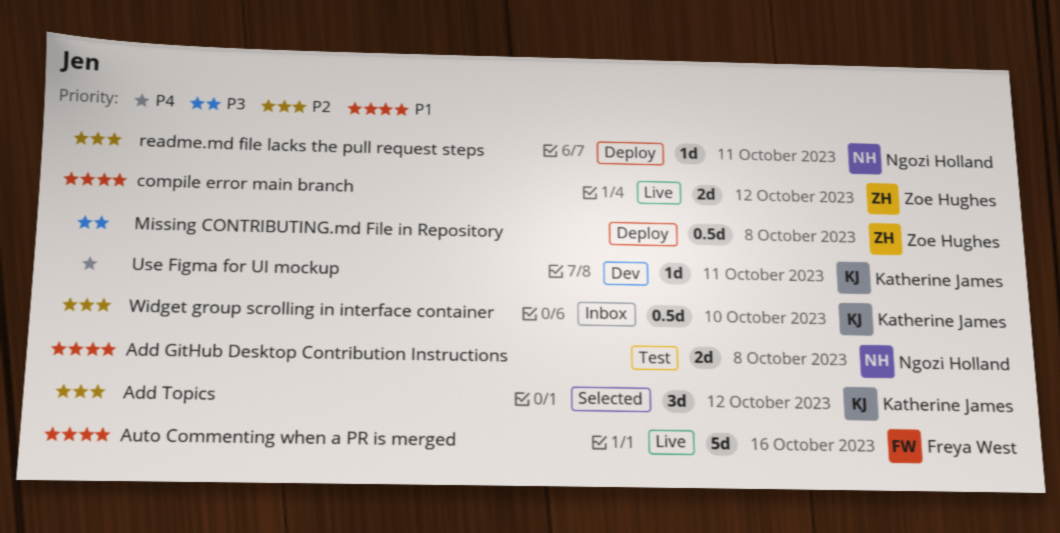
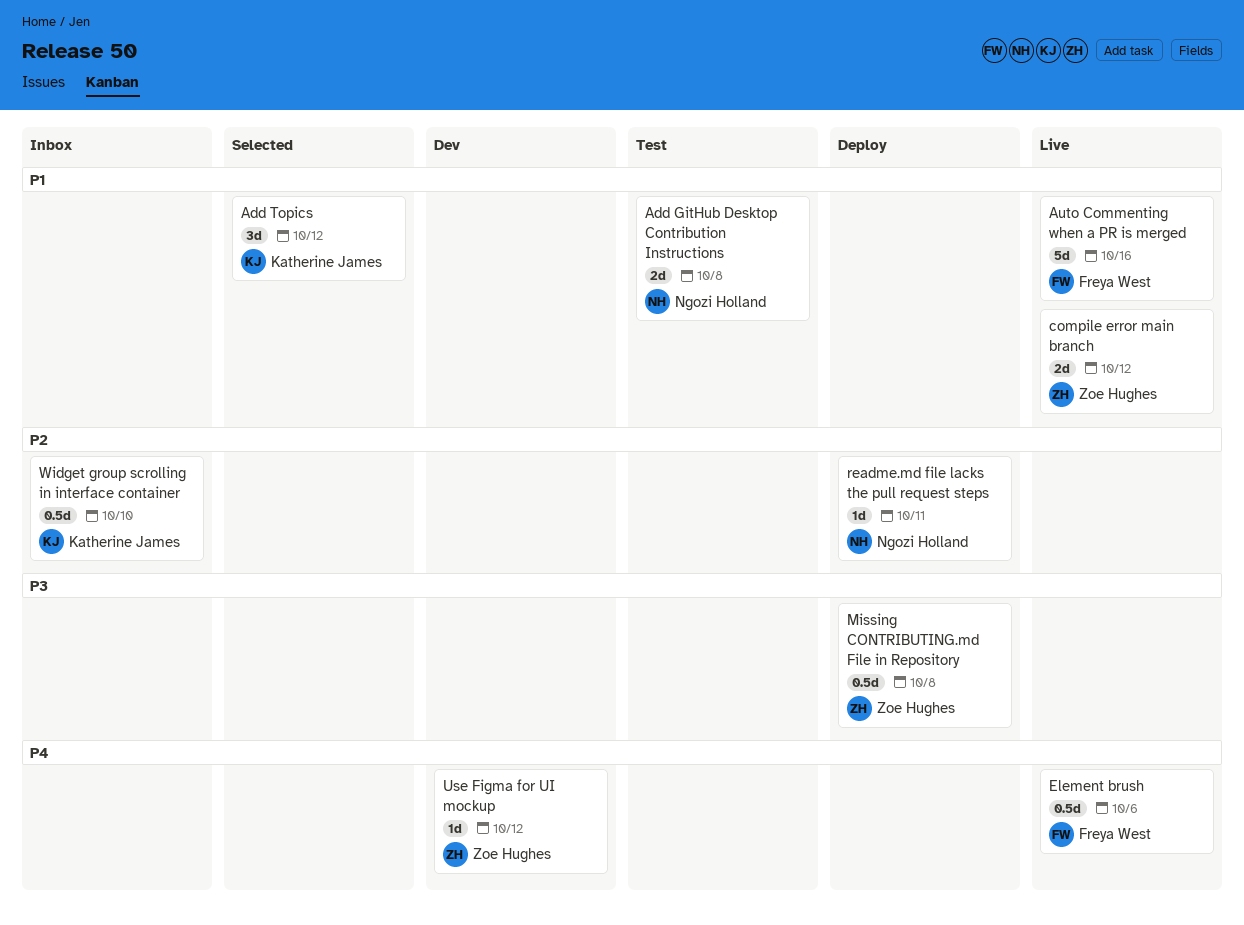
Add Topics, priority: P2 -> P1
Element brush: none -> present
Use Figma for UI mockup, owner: Katherine James -> Zoe Hughes
Use Figma for UI mockup, due: Oct 11 -> Oct 12

